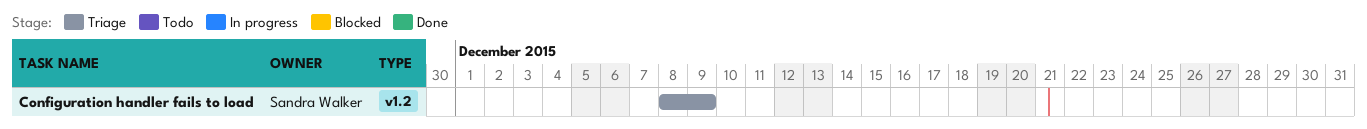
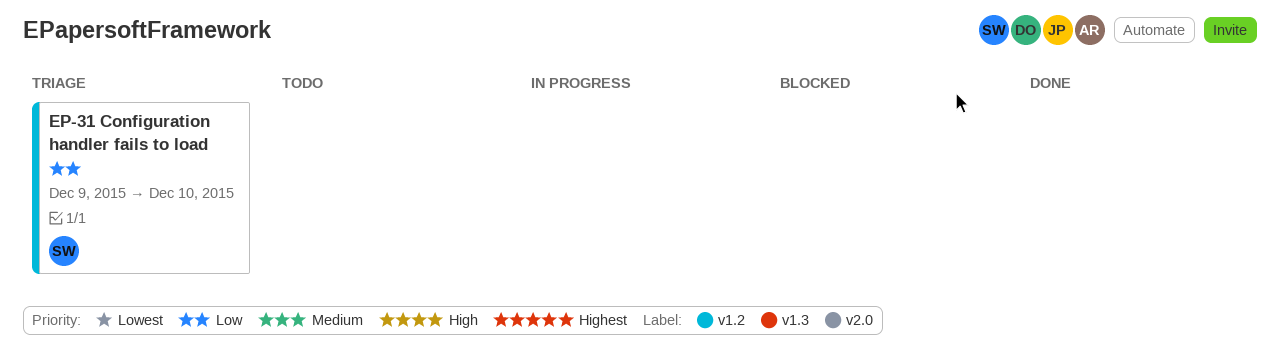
Configuration handler fails to load, start: Dec 8 -> Dec 9
Configuration handler fails to load, due: Dec 9 -> Dec 10

